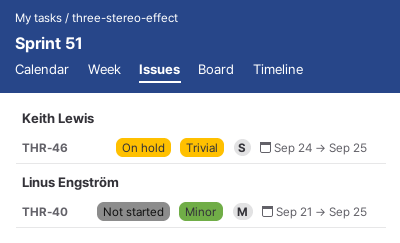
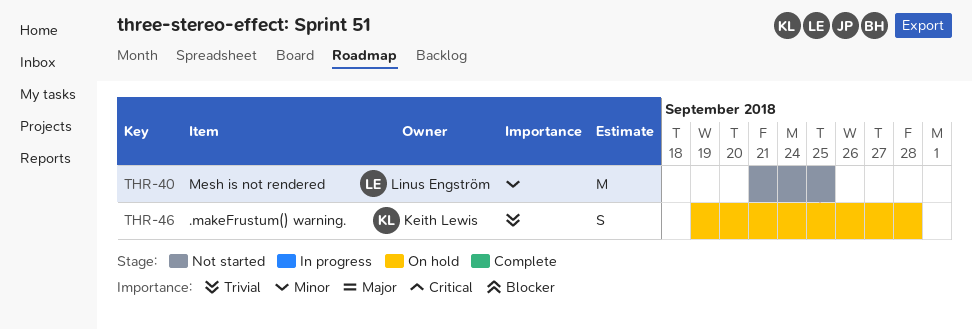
THR-46, start: Sep 24 -> Sep 19
THR-46, due: Sep 25 -> Sep 28

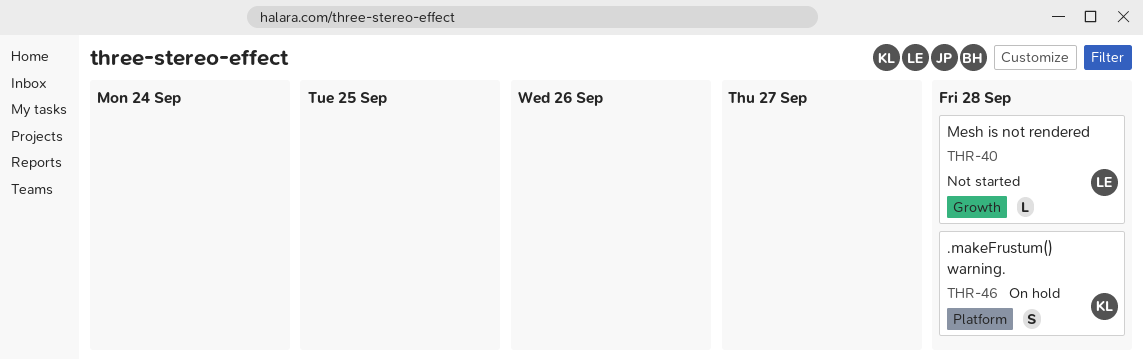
THR-40, estimate: M -> L
THR-40, due: Sep 25 -> Sep 28

